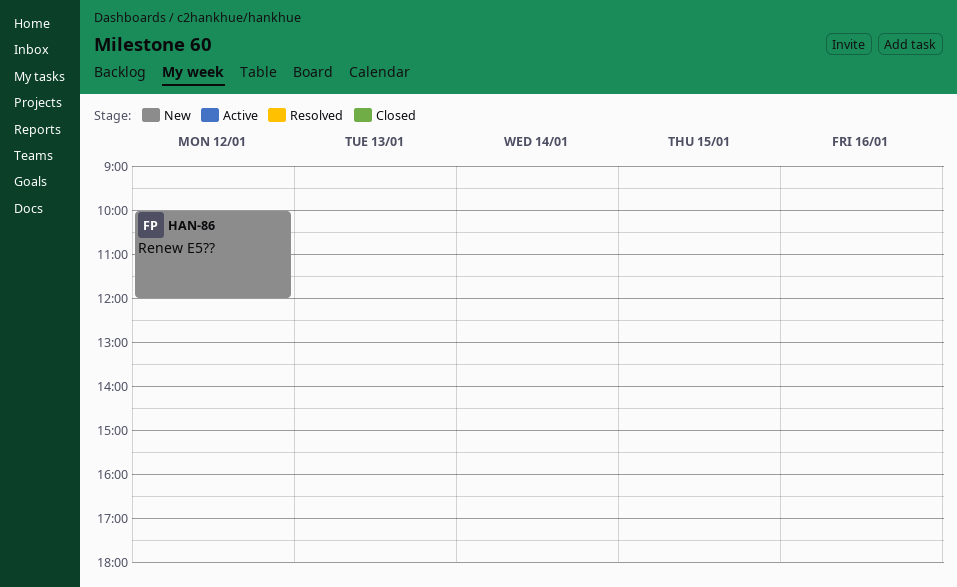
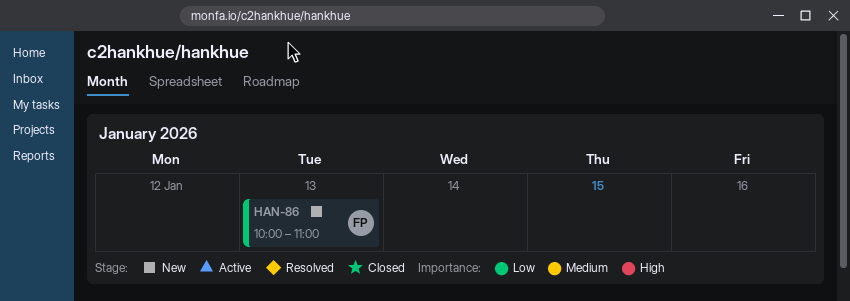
HAN-86, day: Jan 12 -> Jan 13
HAN-86, ends: 12:00 -> 11:00

